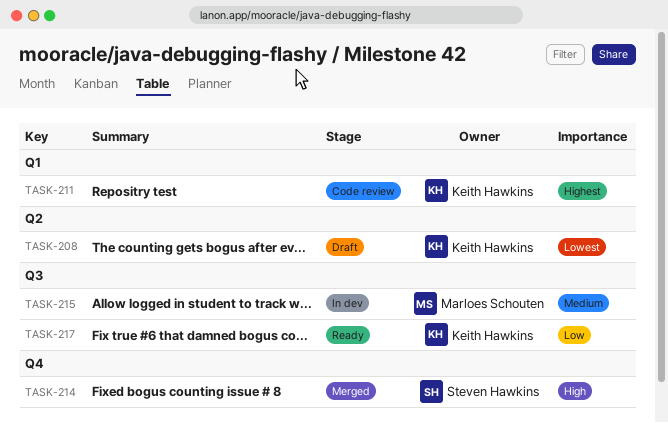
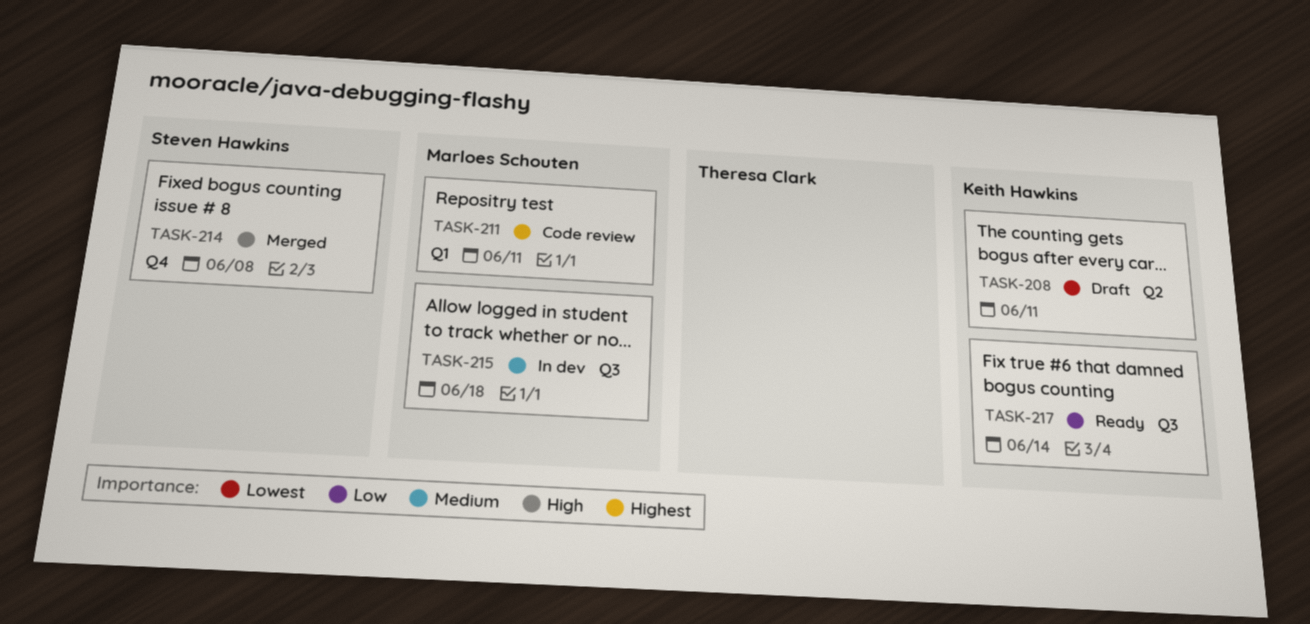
TASK-211, owner: Keith Hawkins -> Marloes Schouten

